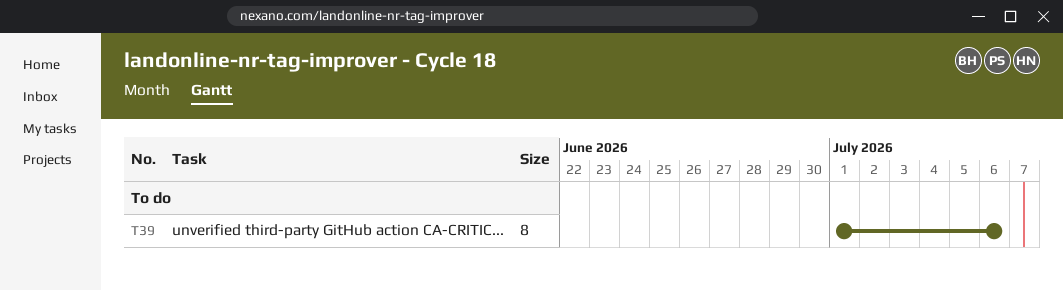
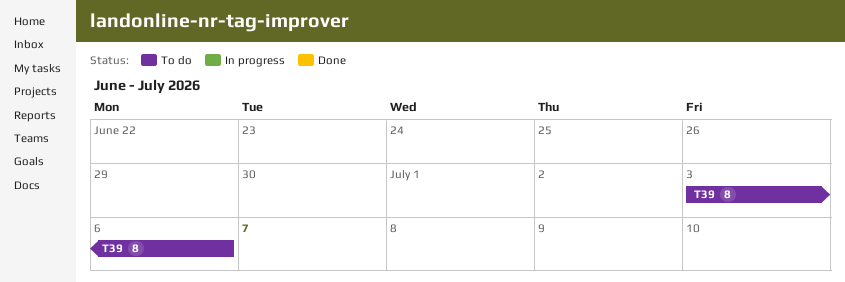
T39, start: Jul 1 -> Jul 3

